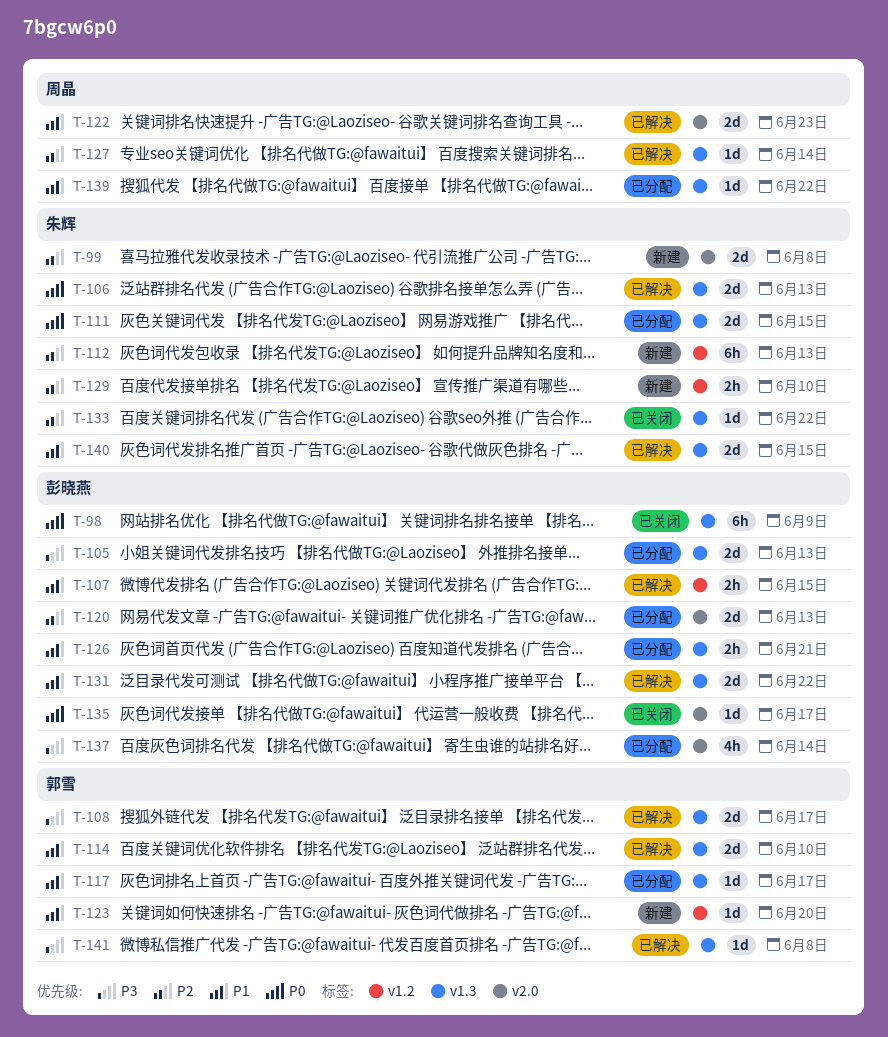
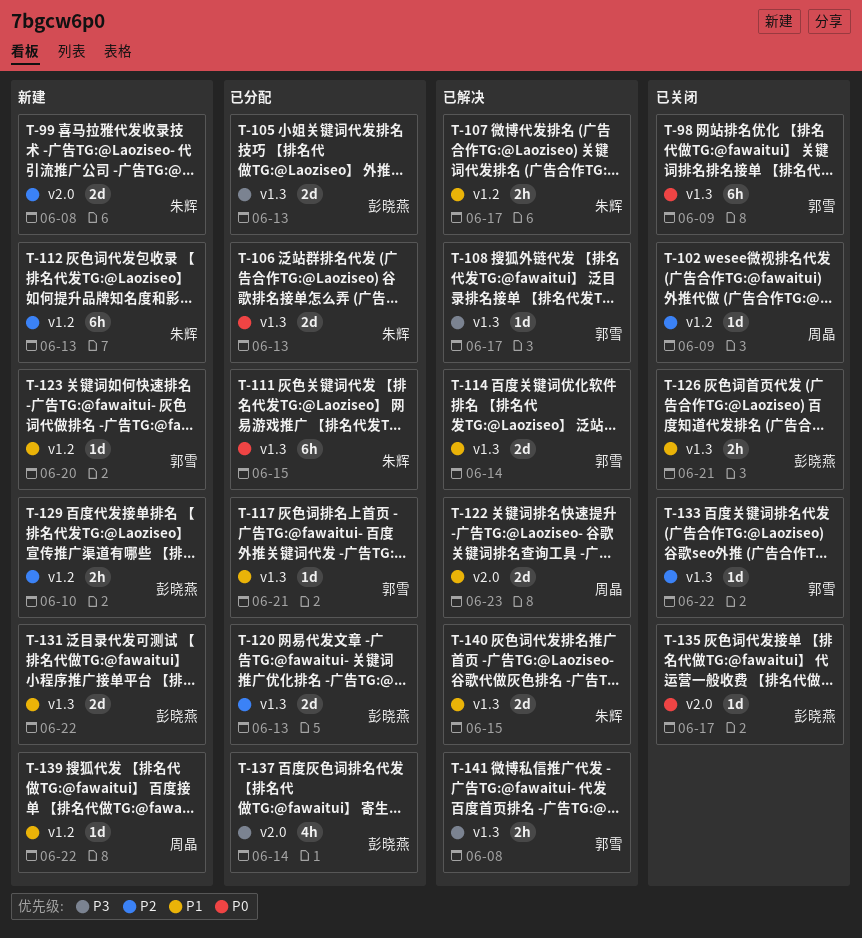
T-98, owner: 彭晓燕 -> 郭雪
T-102: none -> present
T-106, status: 已解决 -> 已分配
T-107, owner: 彭晓燕 -> 朱辉
T-107, due: Jun 15 -> Jun 17
T-108, estimate: 2d -> 1d
T-111, estimate: 2d -> 6h
T-114, due: Jun 10 -> Jun 14
T-117, due: Jun 17 -> Jun 21
T-120, label: v2.0 -> v1.3
T-126, status: 已分配 -> 已关闭
T-127: present -> none
T-129, owner: 朱辉 -> 彭晓燕
T-131, status: 已解决 -> 新建
T-133, owner: 朱辉 -> 郭雪
T-139, status: 已分配 -> 新建
T-139, label: v1.3 -> v1.2
T-141, estimate: 1d -> 2h

